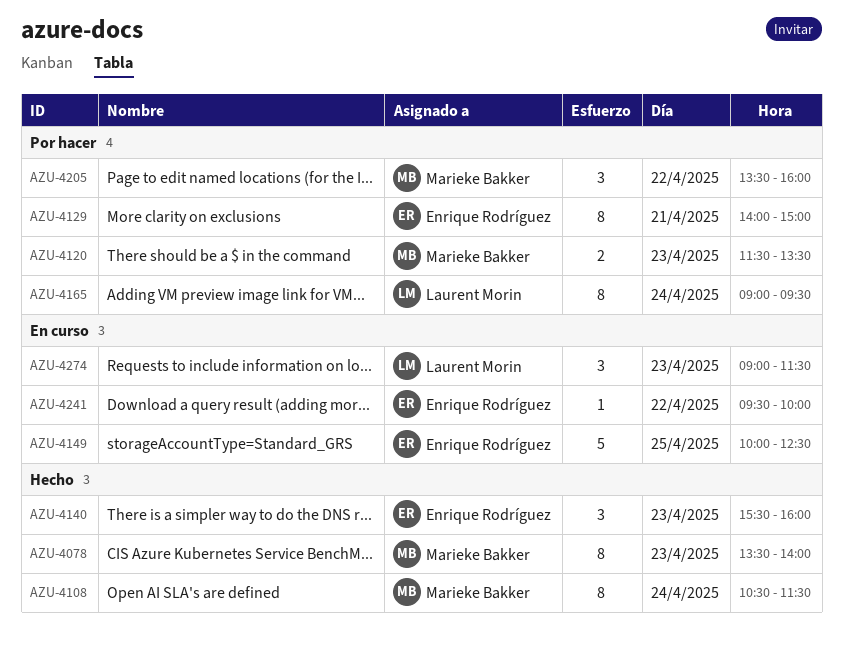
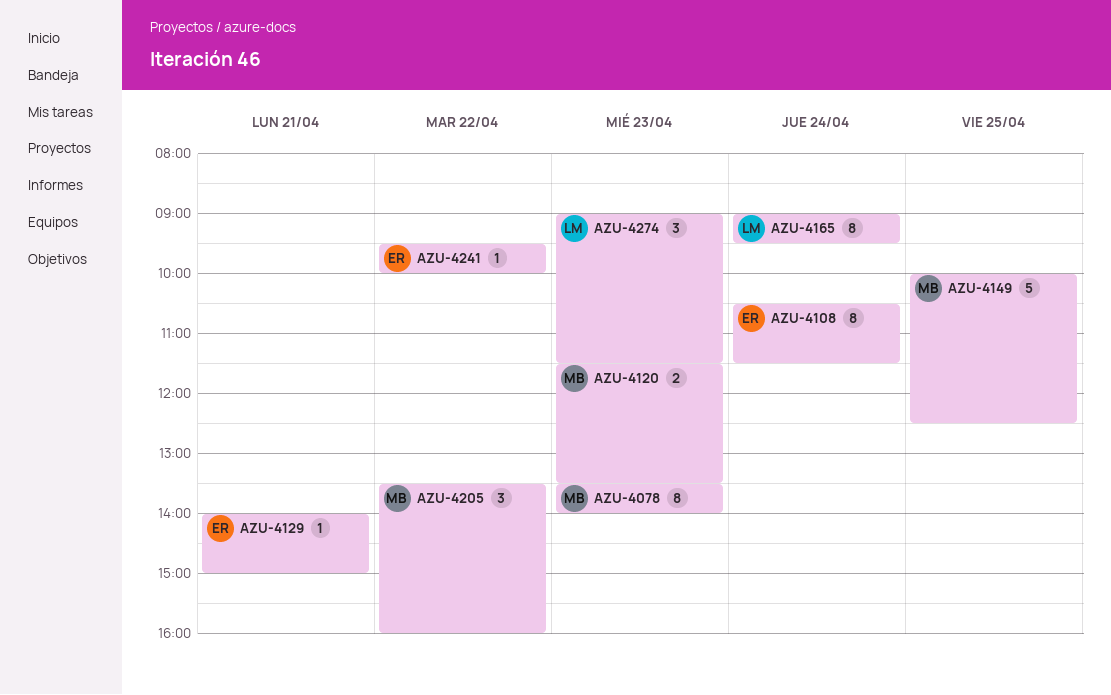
AZU-4108, owner: Marieke Bakker -> Enrique Rodríguez
AZU-4129, estimate: 8 -> 1
AZU-4140: present -> none
AZU-4149, owner: Enrique Rodríguez -> Marieke Bakker

